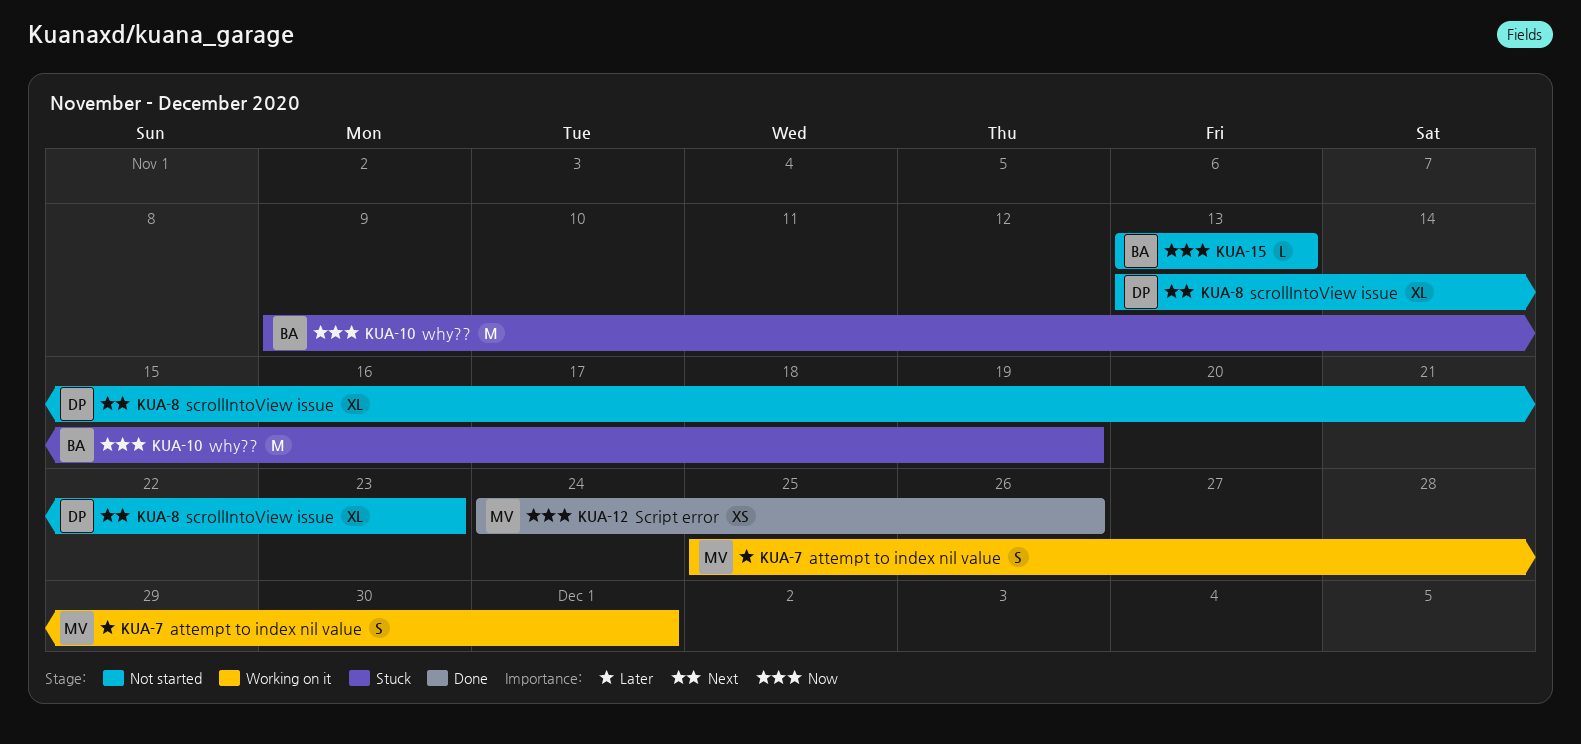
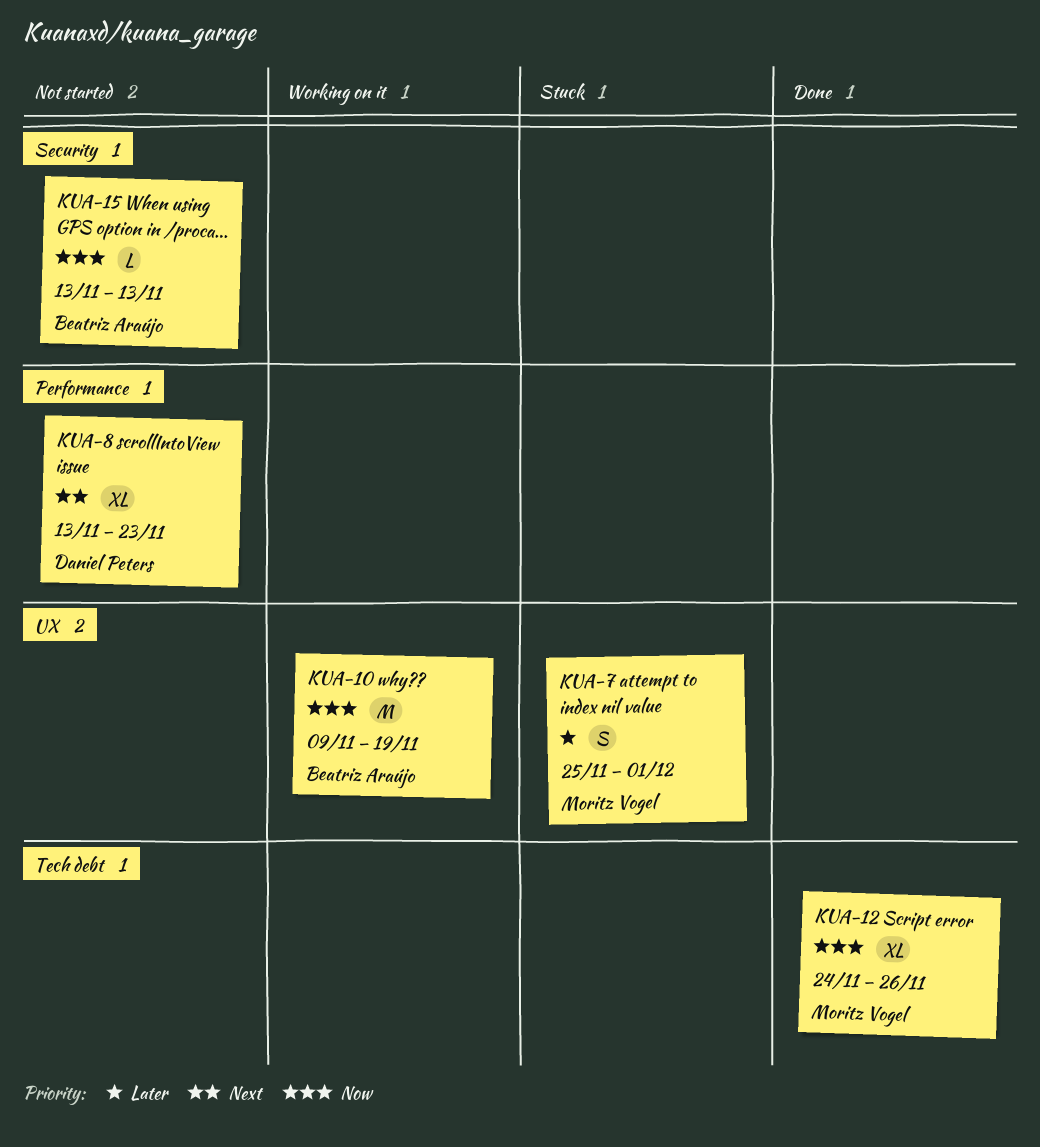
KUA-7, status: Working on it -> Stuck
KUA-10, status: Stuck -> Working on it
KUA-12, estimate: XS -> XL

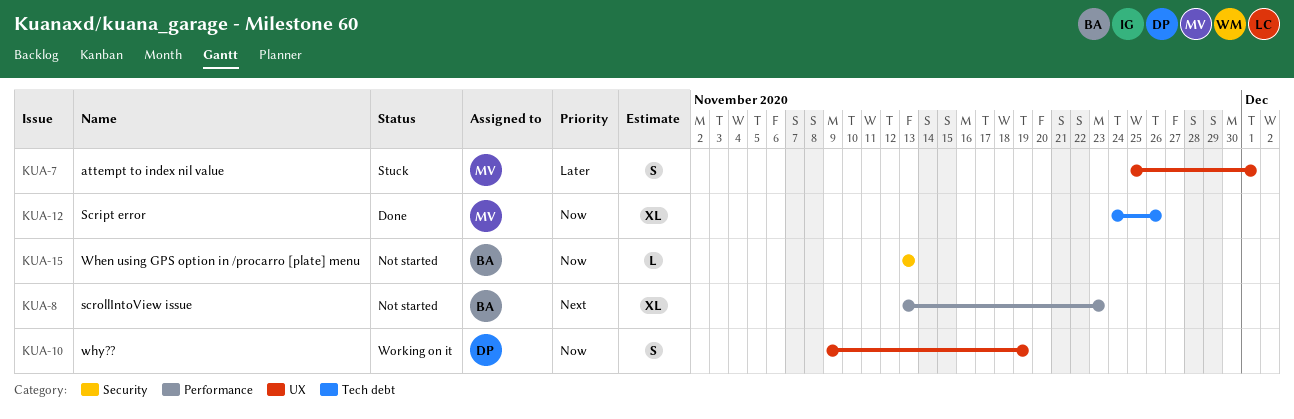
KUA-8, owner: Daniel Peters -> Beatriz Araújo
KUA-10, owner: Beatriz Araújo -> Daniel Peters
KUA-10, estimate: M -> S

